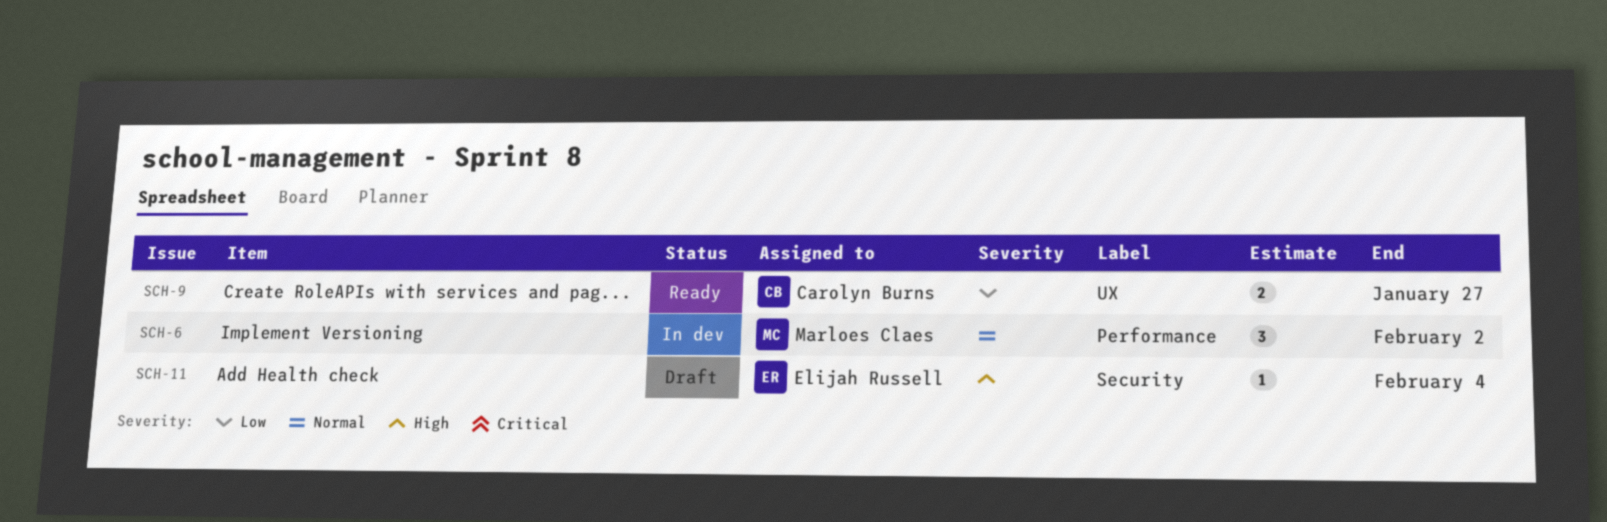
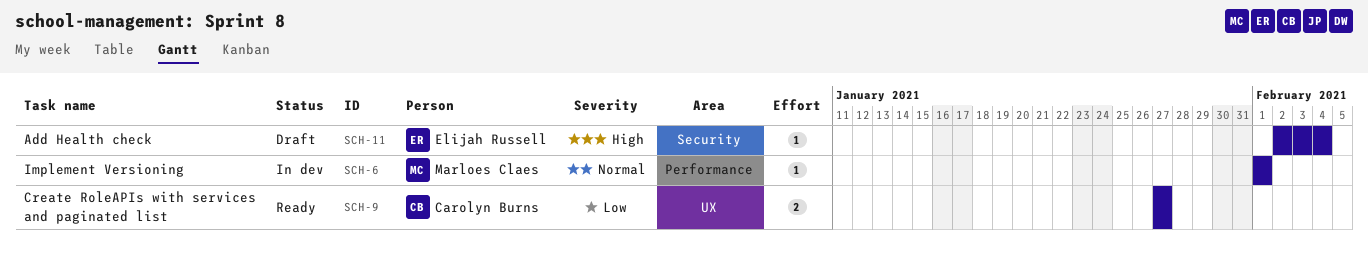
SCH-6, estimate: 3 -> 1
SCH-6, due: Feb 2 -> Feb 1

